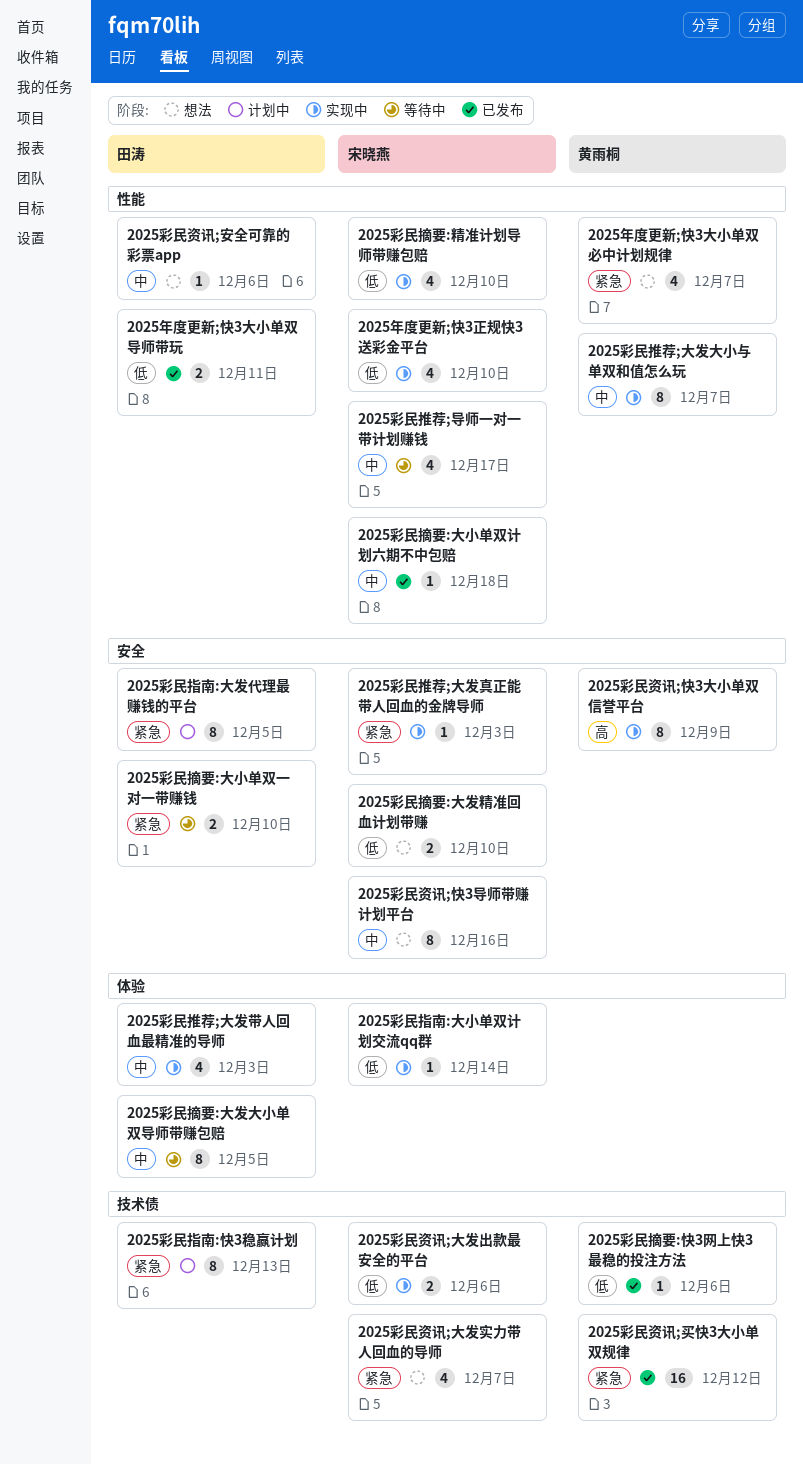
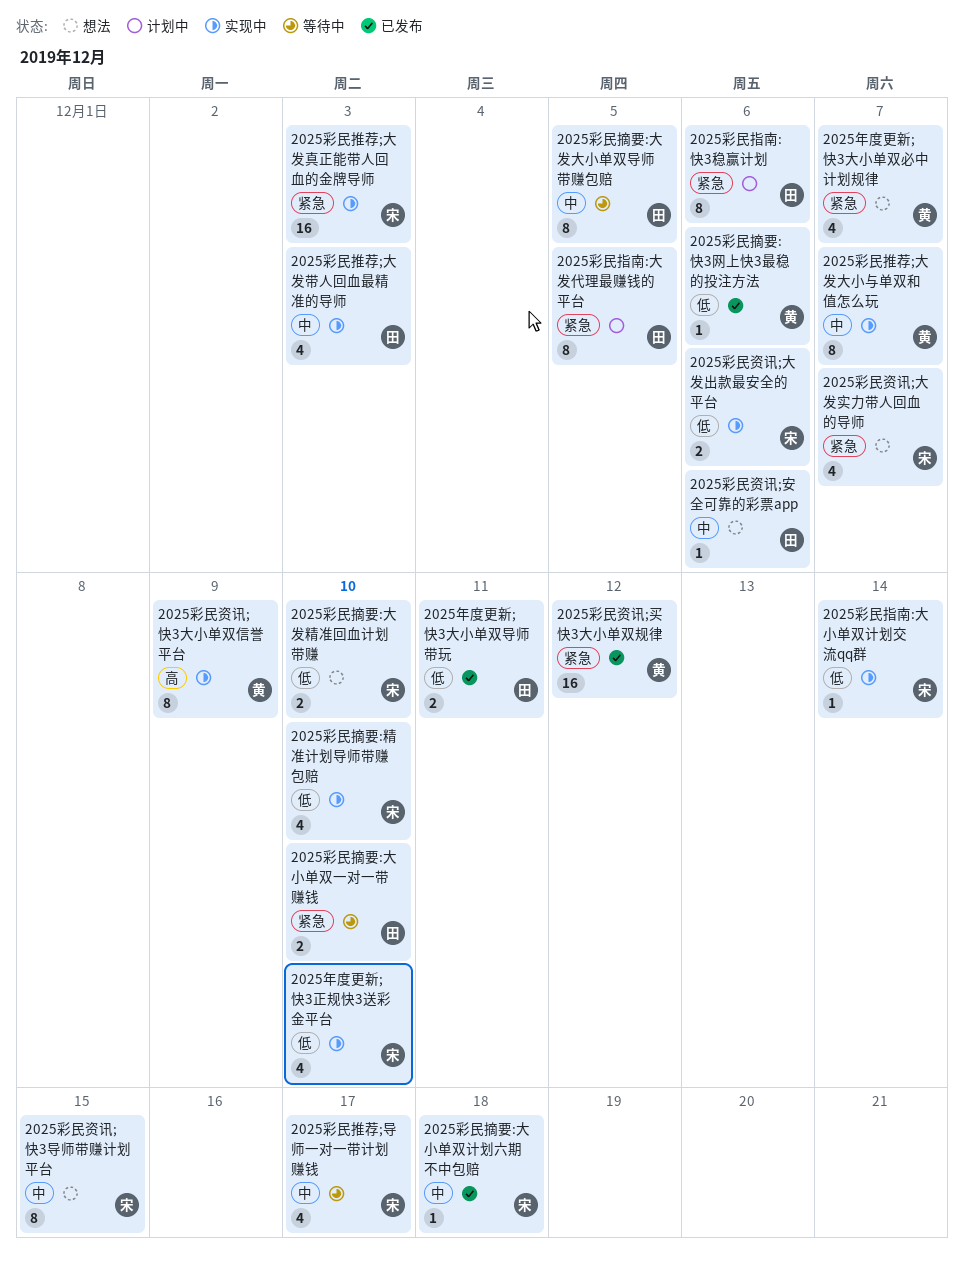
2025彩民指南:快3稳赢计划, due: Dec 13 -> Dec 6
2025彩民推荐;大发真正能带人回血的金牌导师, estimate: 1 -> 16
2025彩民资讯;快3导师带赚计划平台, due: Dec 16 -> Dec 15

